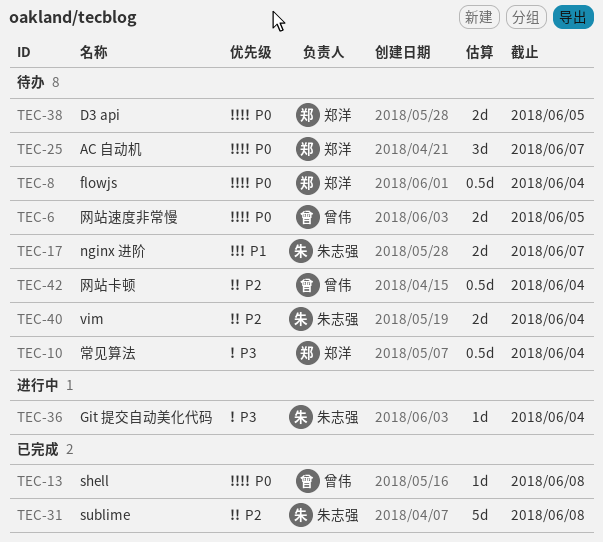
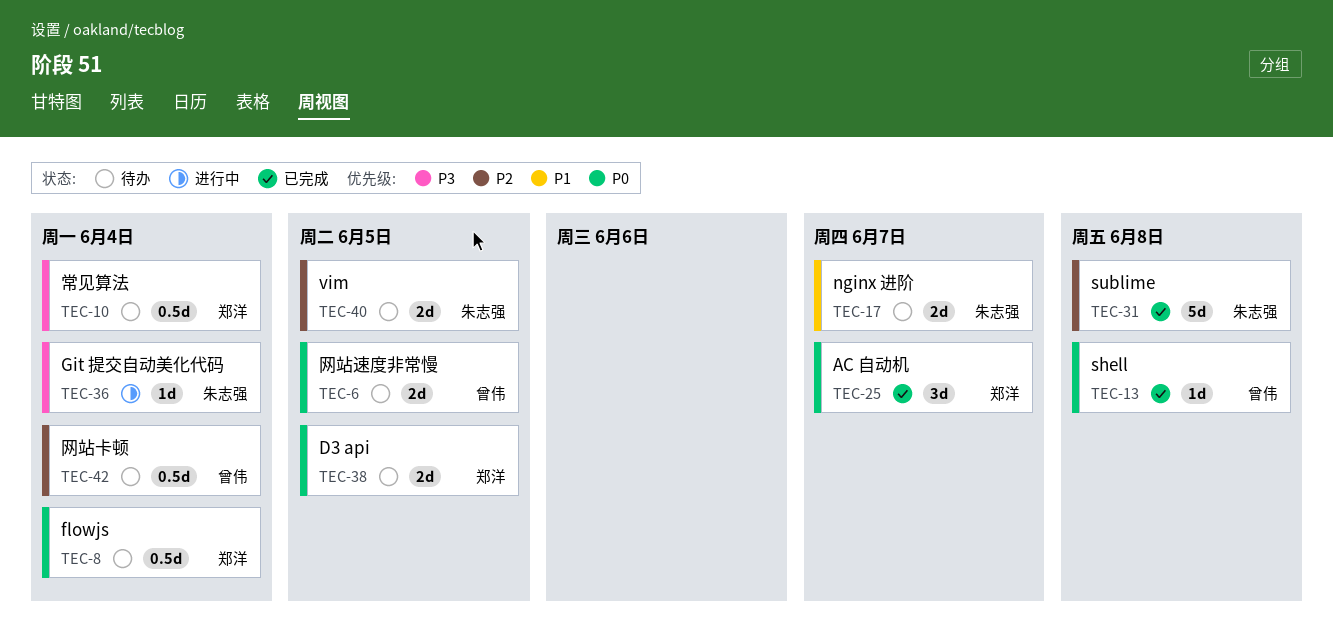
TEC-25, status: 待办 -> 已完成
TEC-40, due: Jun 4 -> Jun 5

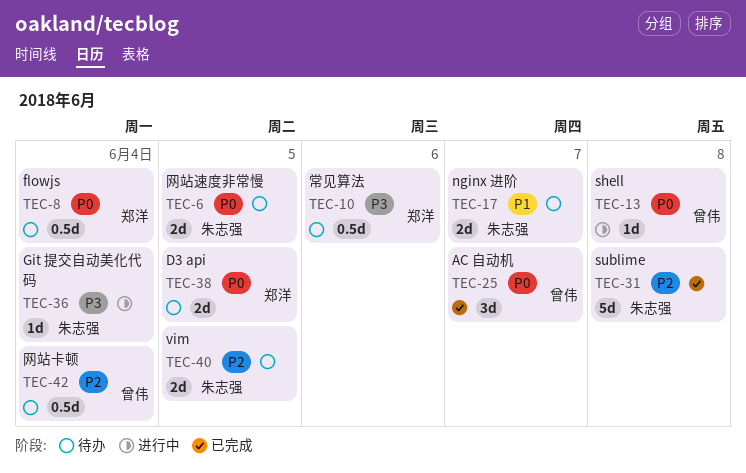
TEC-6, owner: 曾伟 -> 朱志强
TEC-10, due: Jun 4 -> Jun 6
TEC-13, status: 已完成 -> 进行中
TEC-25, owner: 郑洋 -> 曾伟

